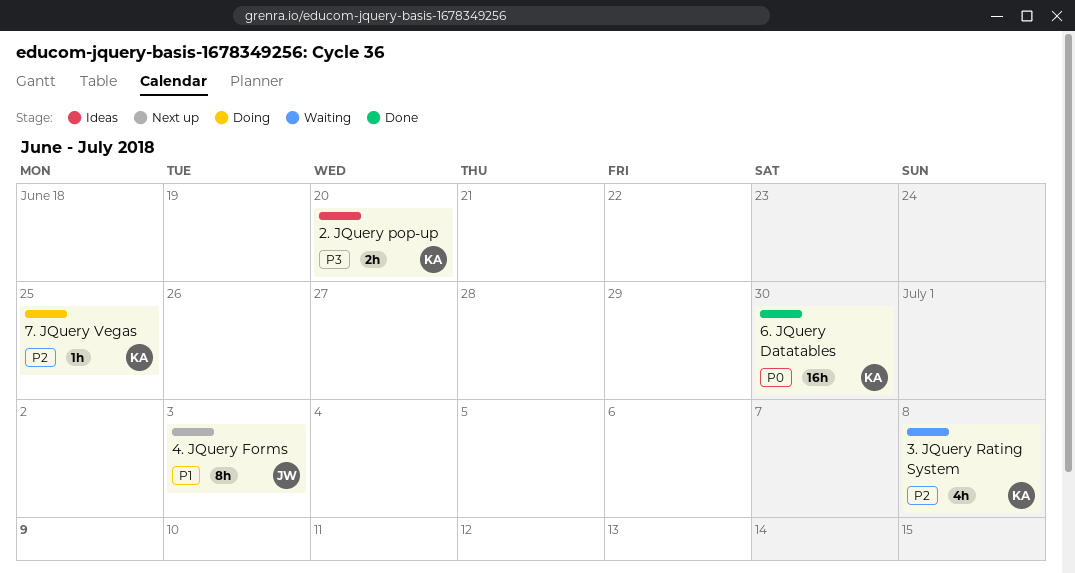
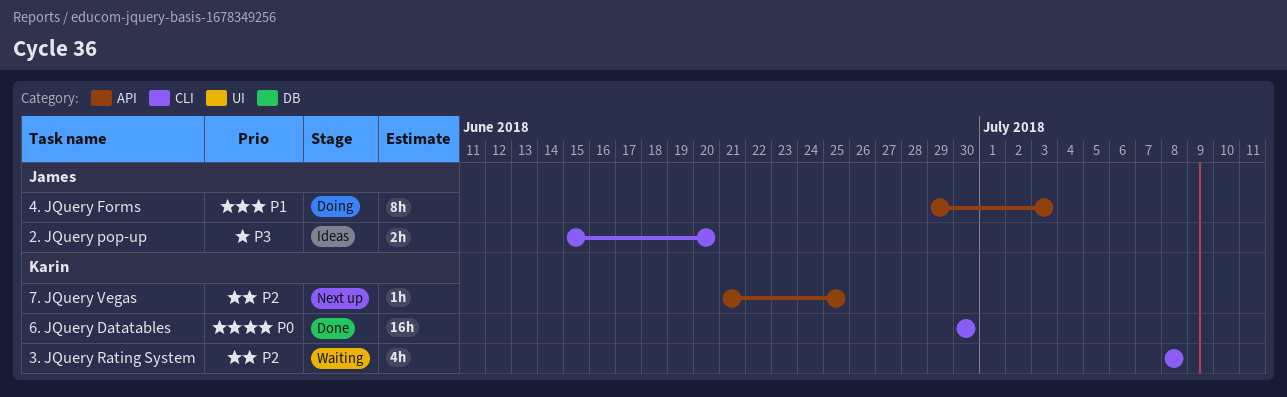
2. JQuery pop-up, owner: Karin -> James
4. JQuery Forms, status: Next up -> Doing
7. JQuery Vegas, status: Doing -> Next up

